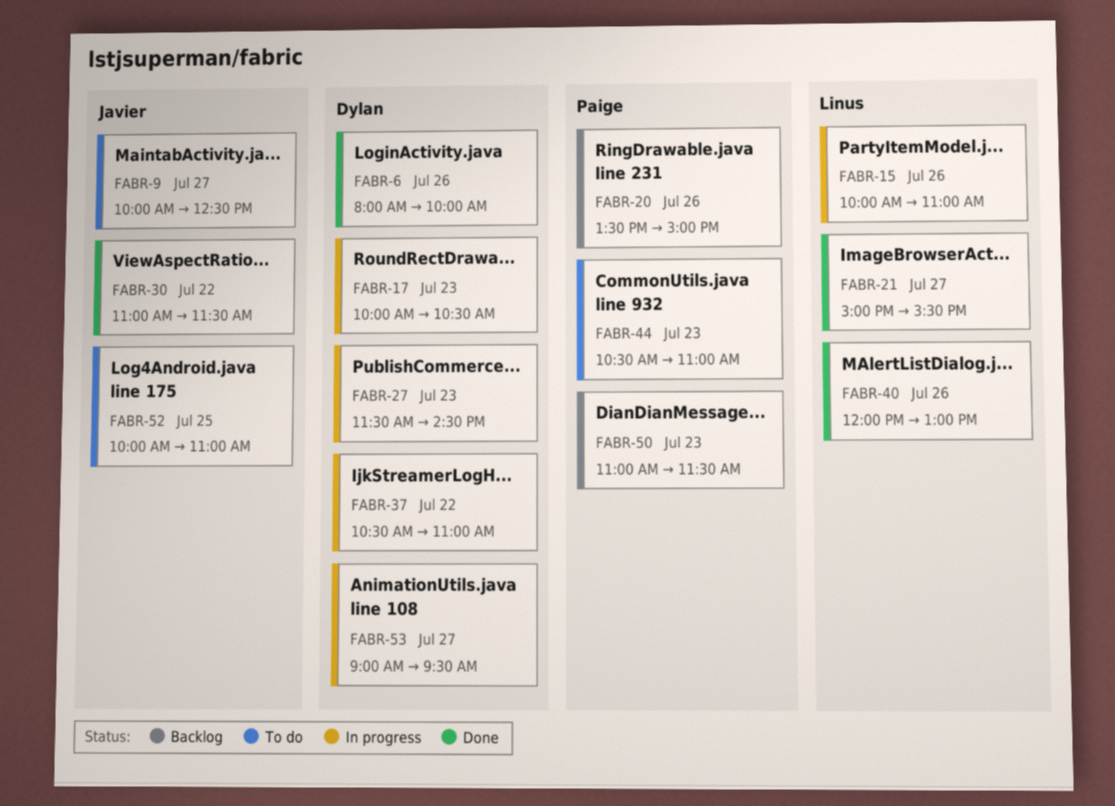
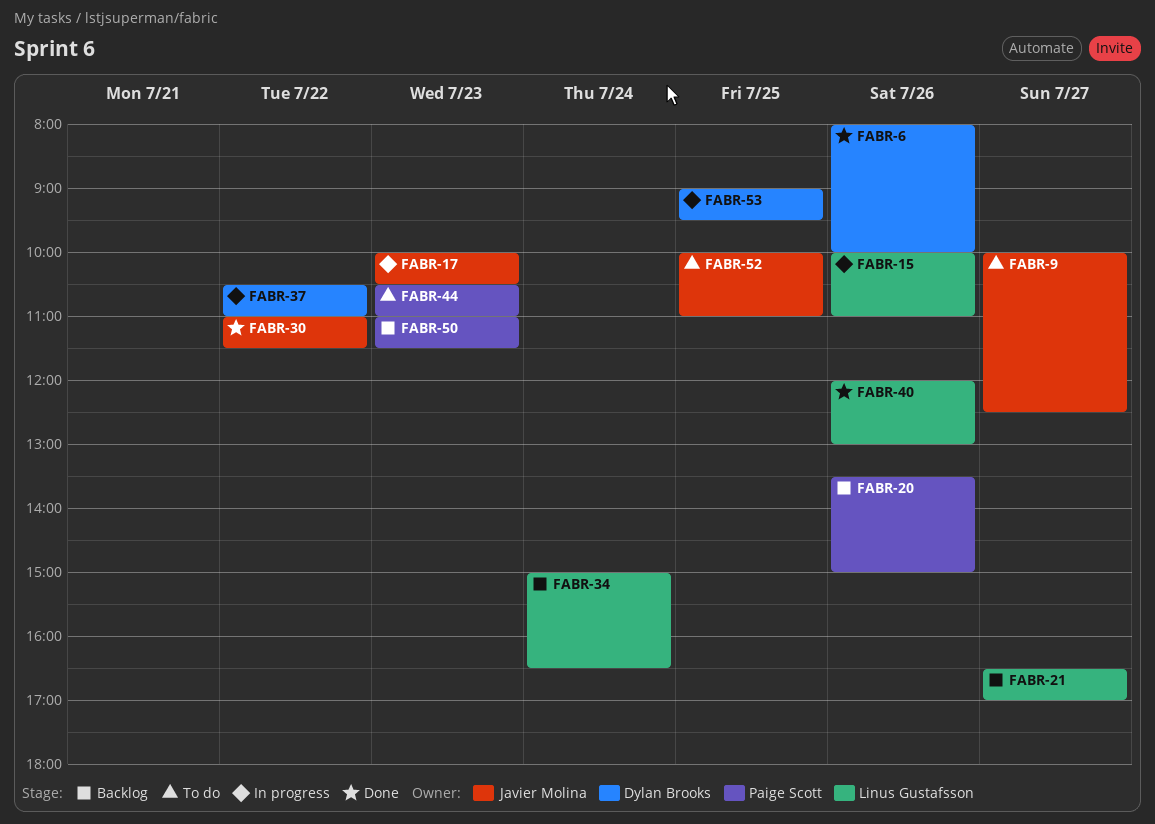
FABR-17, owner: Dylan Brooks -> Javier Molina
FABR-21, status: Done -> Backlog
FABR-21, begins: 15:00 -> 16:30
FABR-21, ends: 15:30 -> 17:00
FABR-27: present -> none
FABR-34: none -> present
FABR-53, day: Jul 27 -> Jul 25

